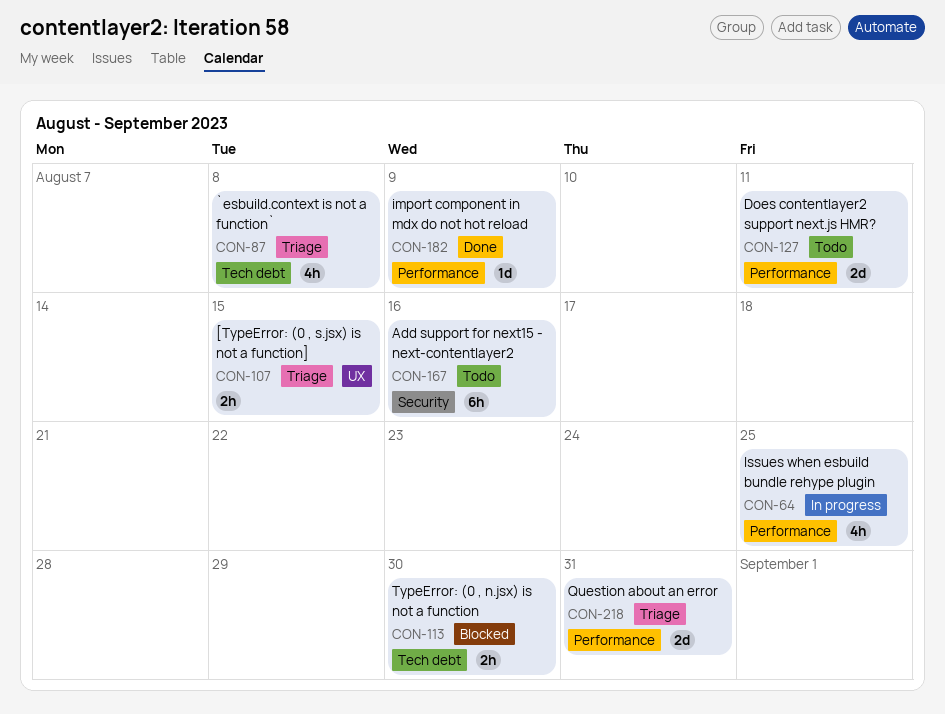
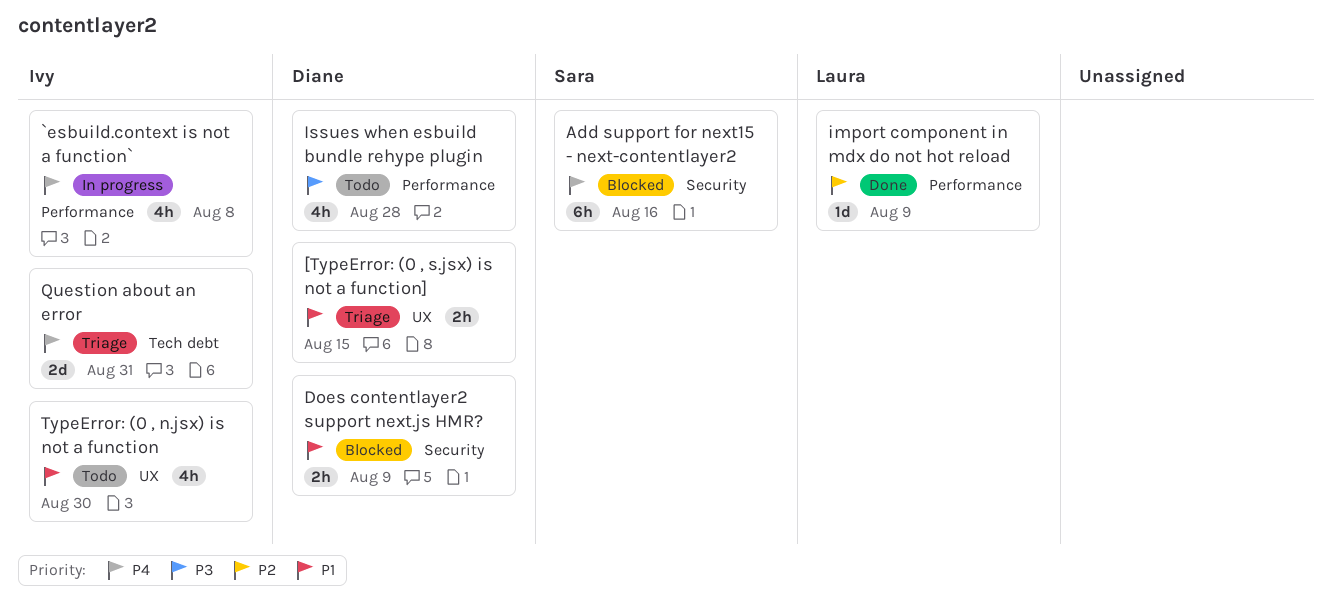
`esbuild.context is not a function`, status: Triage -> In progress
`esbuild.context is not a function`, label: Tech debt -> Performance
Add support for next15 - next-contentlayer2, status: Todo -> Blocked
Does contentlayer2 support next.js HMR?, status: Todo -> Blocked
Does contentlayer2 support next.js HMR?, label: Performance -> Security
Does contentlayer2 support next.js HMR?, estimate: 2d -> 2h
Does contentlayer2 support next.js HMR?, due: Aug 11 -> Aug 9
Issues when esbuild bundle rehype plugin, status: In progress -> Todo
Issues when esbuild bundle rehype plugin, due: Aug 25 -> Aug 28
Question about an error, label: Performance -> Tech debt
TypeError: (0 , n.jsx) is not a function, status: Blocked -> Todo
TypeError: (0 , n.jsx) is not a function, label: Tech debt -> UX
TypeError: (0 , n.jsx) is not a function, estimate: 2h -> 4h

